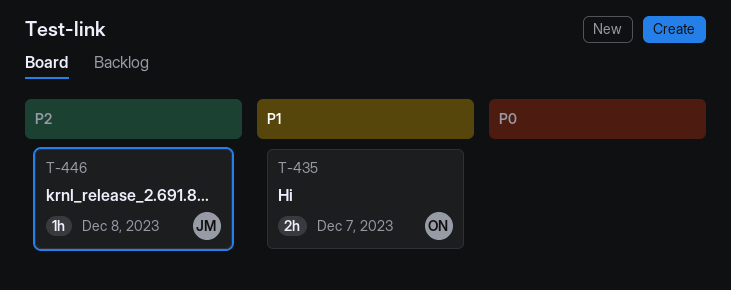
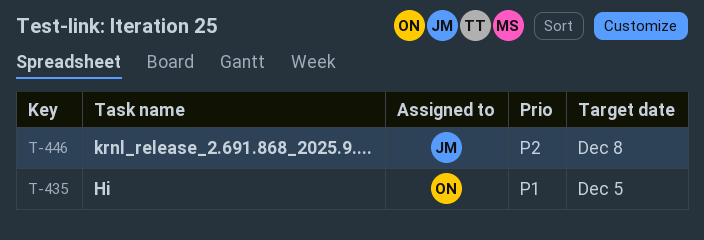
T-435, due: Dec 7 -> Dec 5

